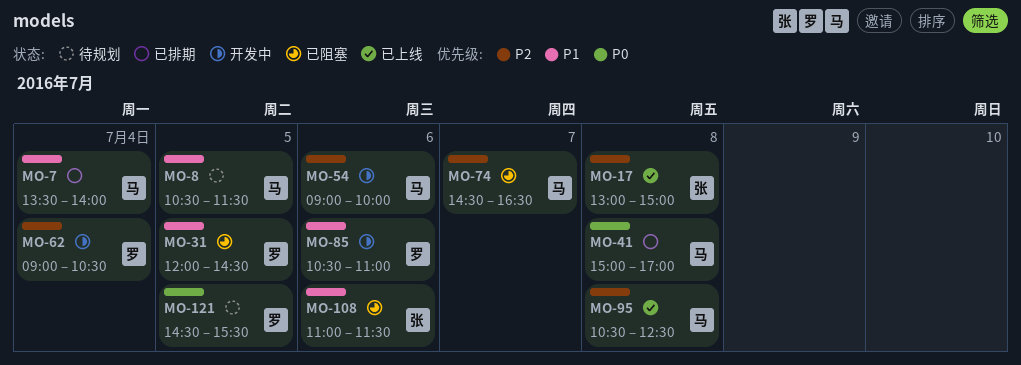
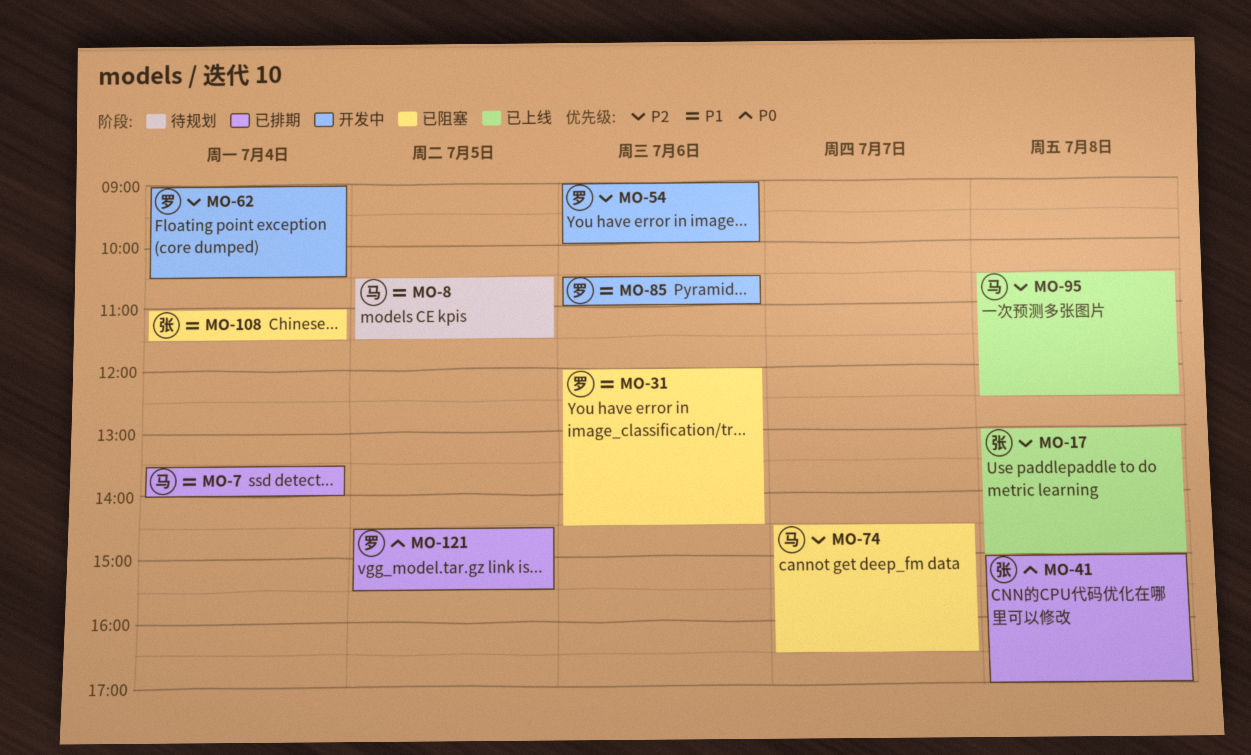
MO-31, day: Jul 5 -> Jul 6
MO-41, owner: 马 -> 张
MO-54, owner: 马 -> 罗
MO-108, day: Jul 6 -> Jul 4
MO-121, status: 待规划 -> 已排期

